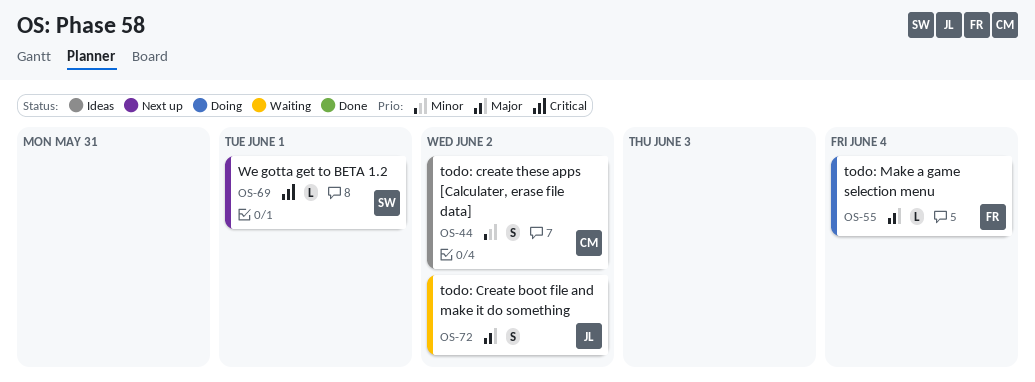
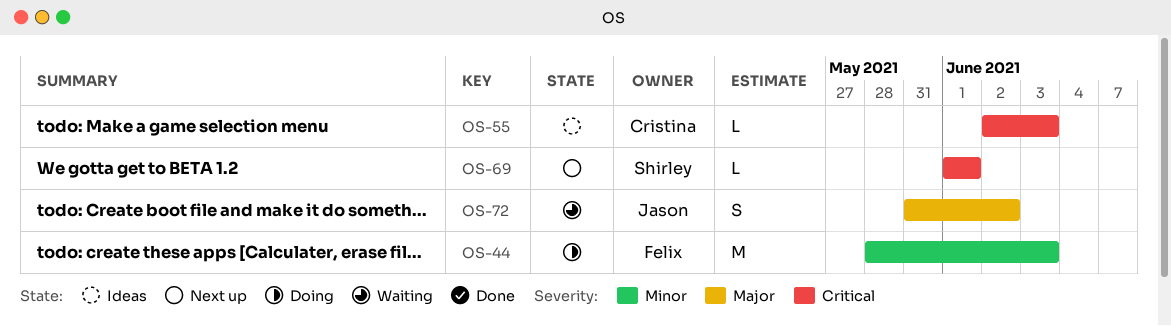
OS-44, status: Ideas -> Doing
OS-44, owner: Cristina -> Felix
OS-44, estimate: S -> M
OS-44, due: Jun 2 -> Jun 3
OS-55, status: Doing -> Ideas
OS-55, owner: Felix -> Cristina
OS-55, priority: Major -> Critical
OS-55, due: Jun 4 -> Jun 3

